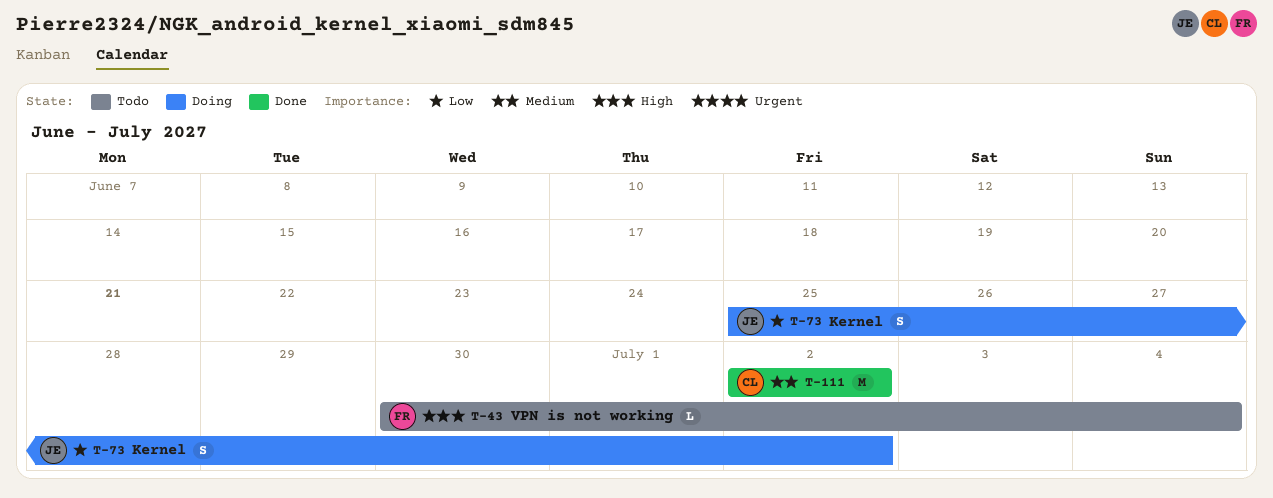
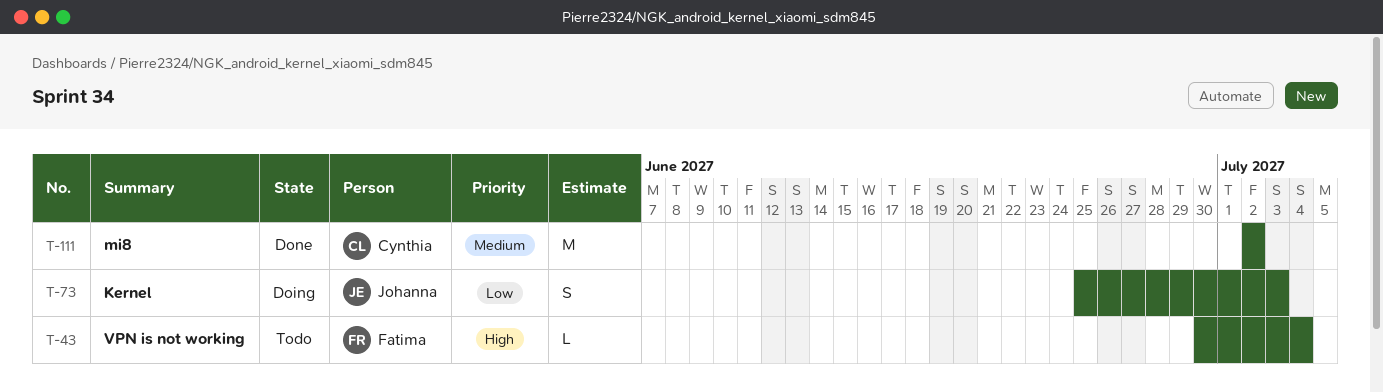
T-73, due: Jul 2 -> Jul 3

